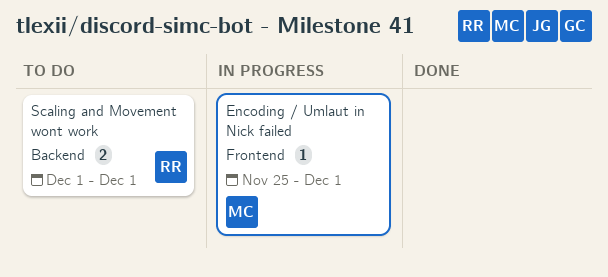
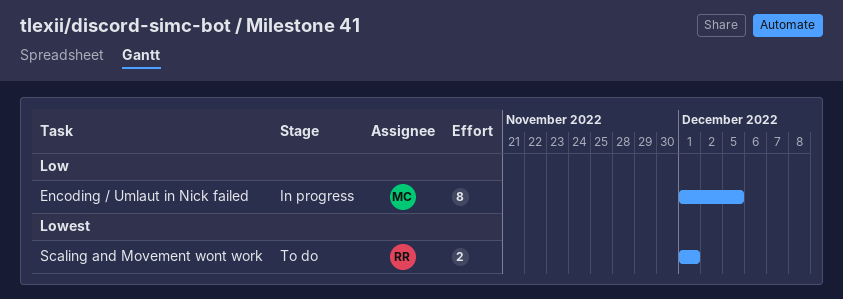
Encoding / Umlaut in Nick failed, estimate: 1 -> 8
Encoding / Umlaut in Nick failed, start: Nov 25 -> Dec 1
Encoding / Umlaut in Nick failed, due: Dec 1 -> Dec 5

